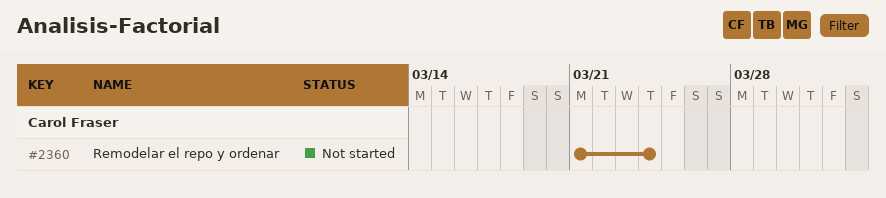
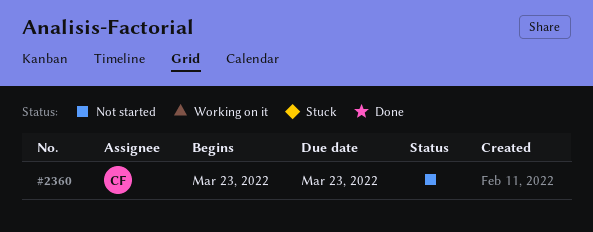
#2360, start: Mar 21 -> Mar 23
#2360, due: Mar 24 -> Mar 23

